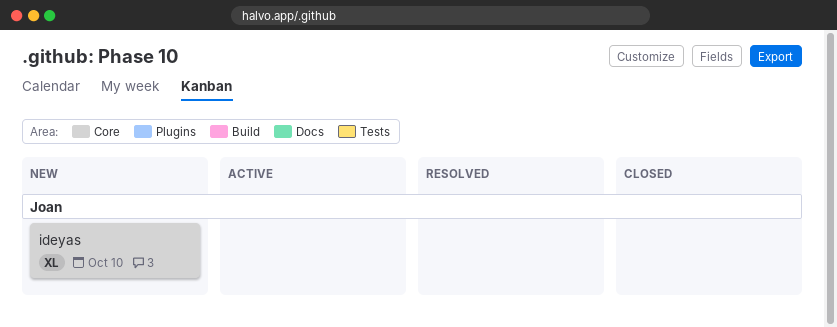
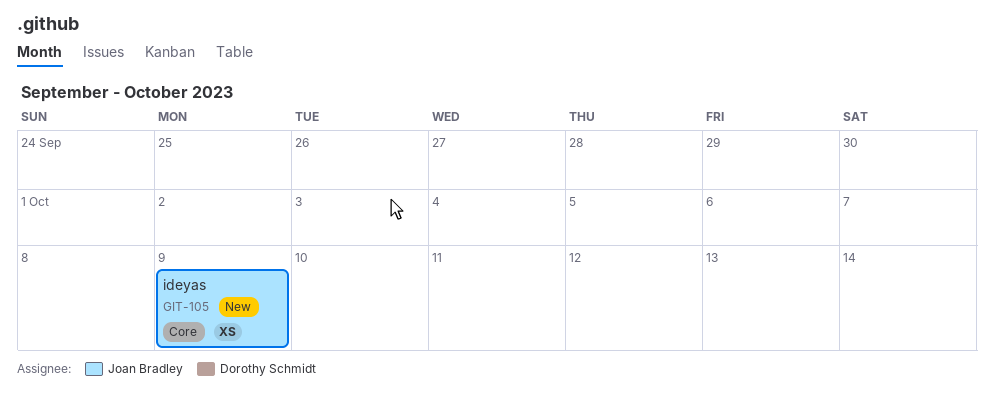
ideyas, estimate: XL -> XS
ideyas, due: Oct 10 -> Oct 9

